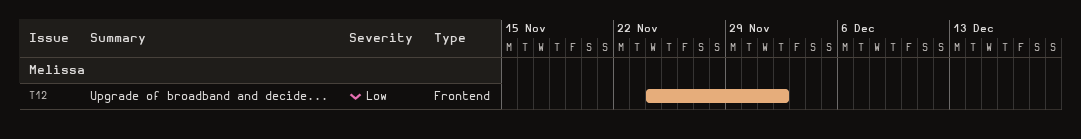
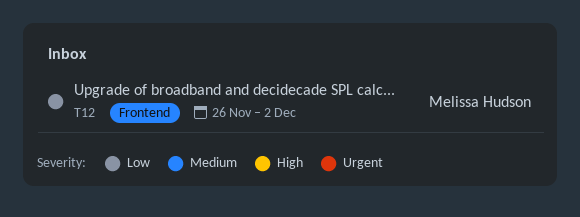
T12, start: Nov 24 -> Nov 26

